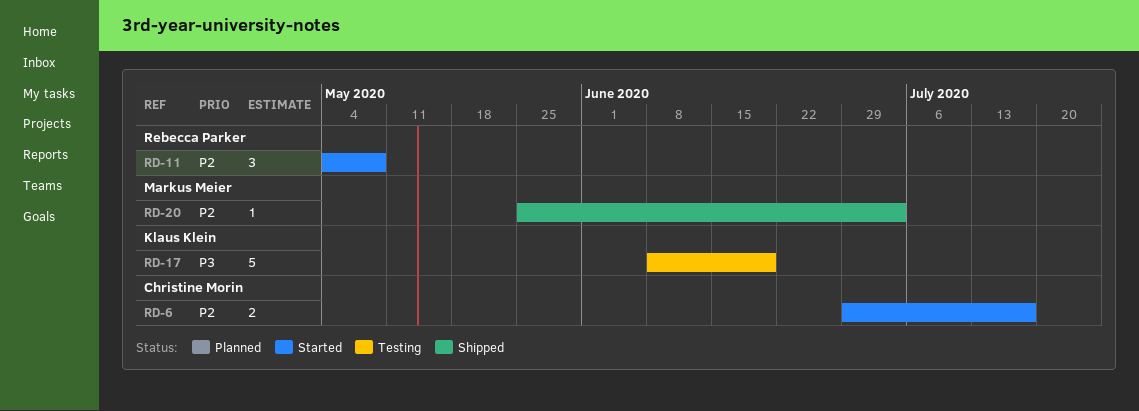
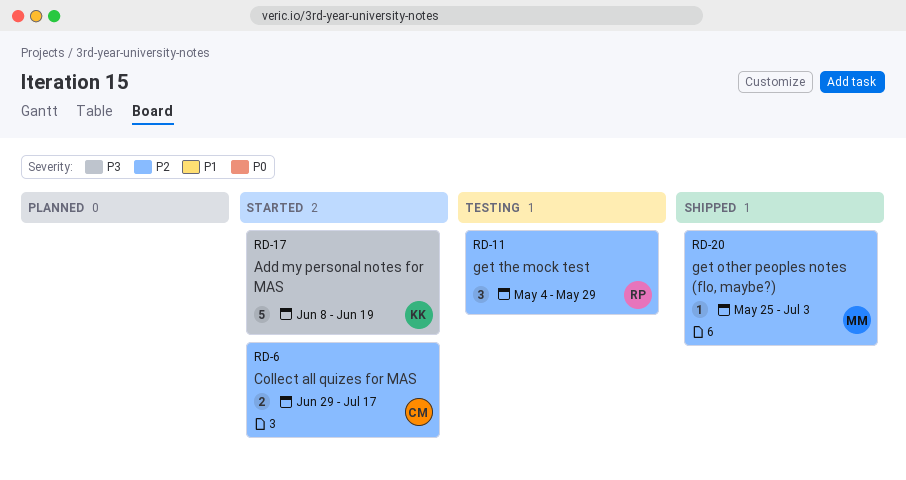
RD-11, status: Started -> Testing
RD-11, due: May 8 -> May 29
RD-17, status: Testing -> Started

